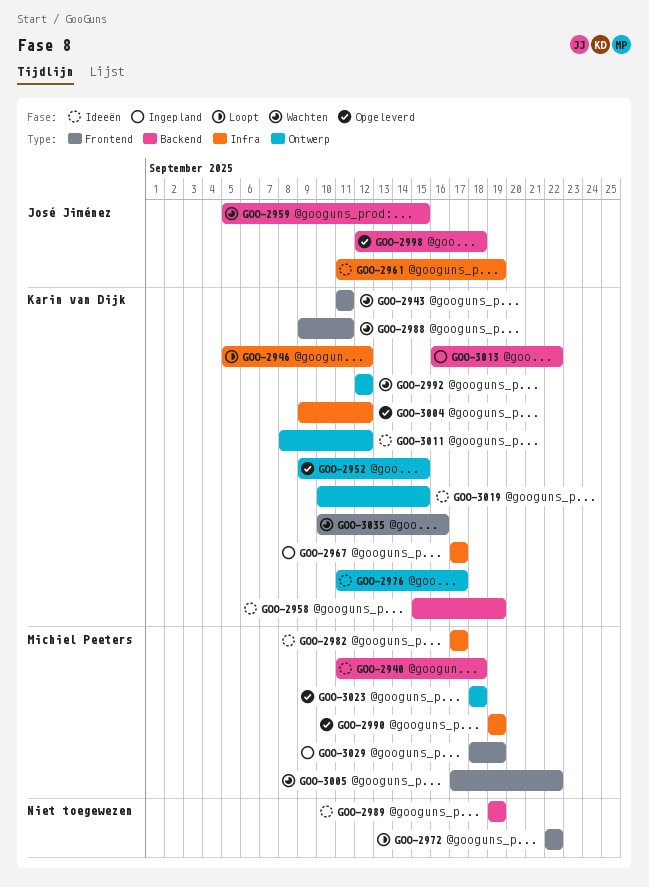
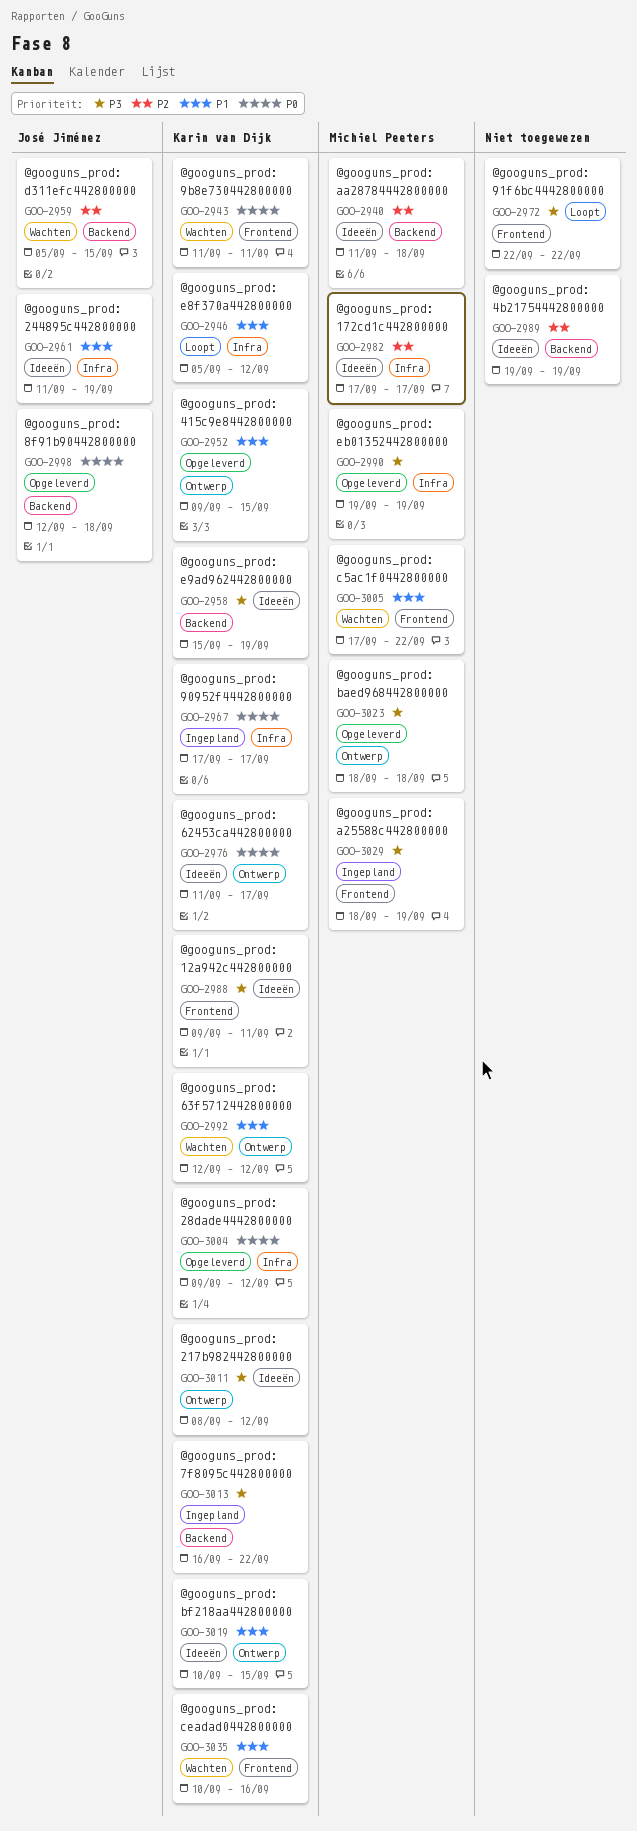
GOO-2988, status: Wachten -> Ideeën

